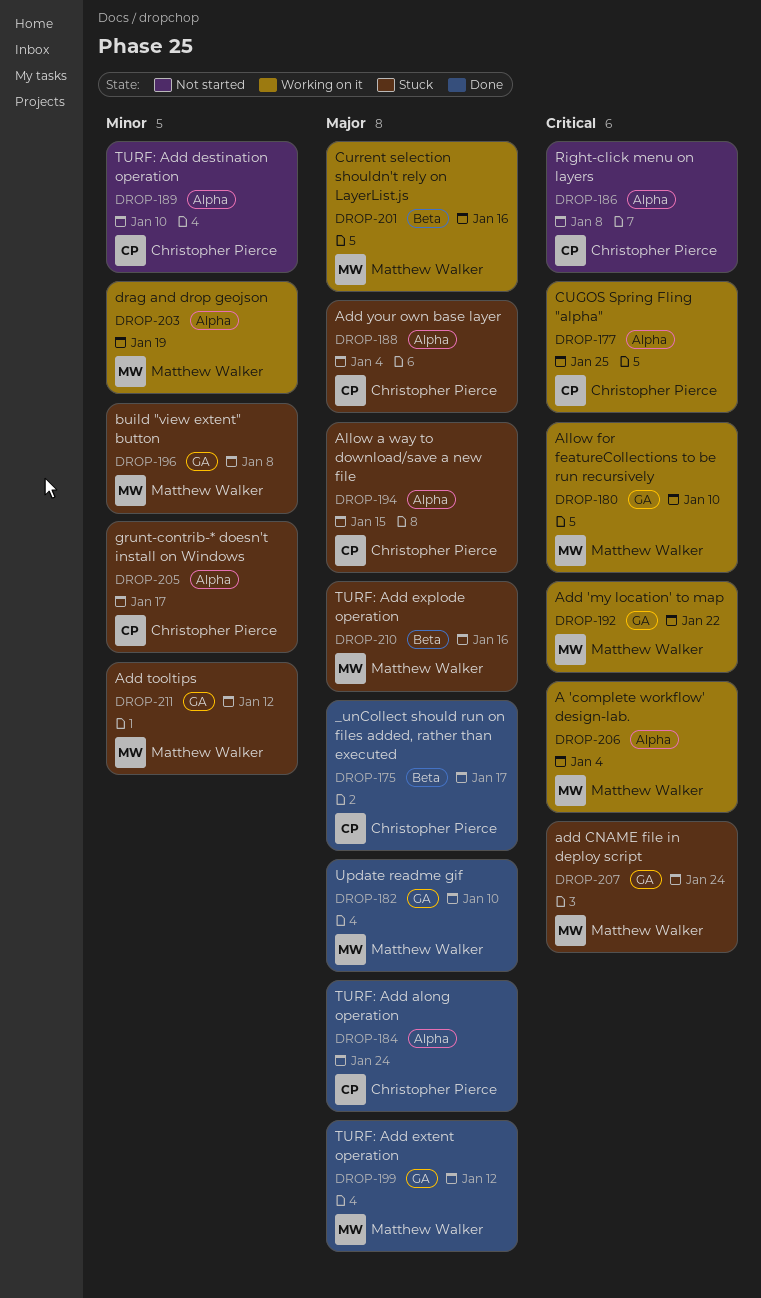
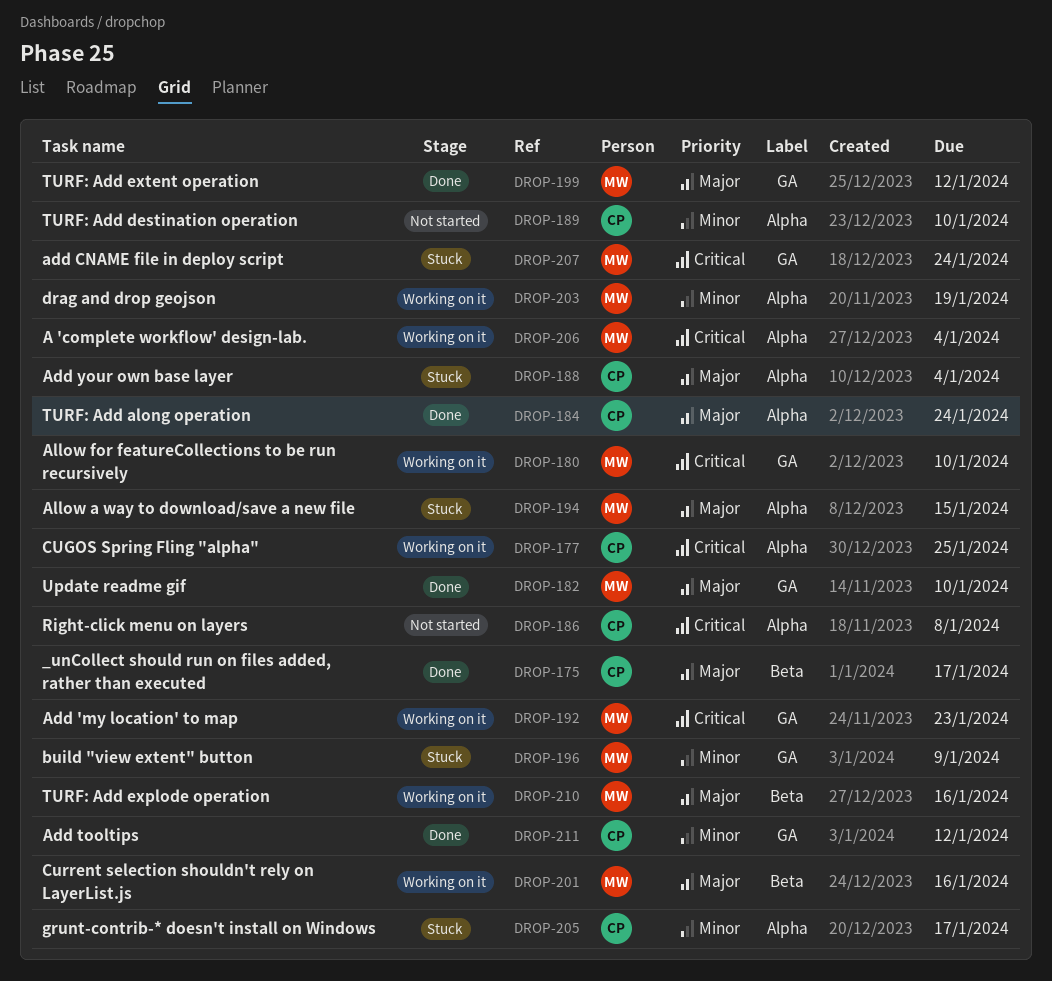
DROP-192, due: Jan 22 -> Jan 23
DROP-194, owner: Christopher Pierce -> Matthew Walker
DROP-196, due: Jan 8 -> Jan 9
DROP-210, status: Stuck -> Working on it
DROP-211, status: Stuck -> Done
DROP-211, owner: Matthew Walker -> Christopher Pierce

